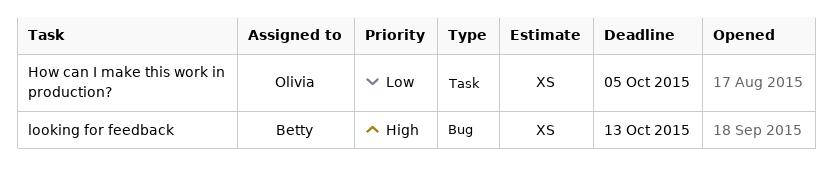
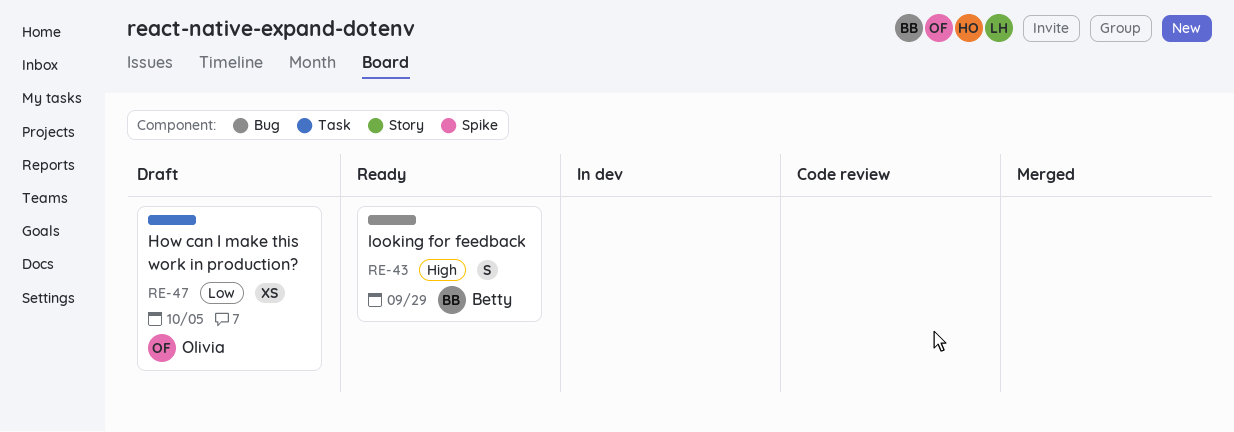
looking for feedback, estimate: XS -> S
looking for feedback, due: Oct 13 -> Sep 29

